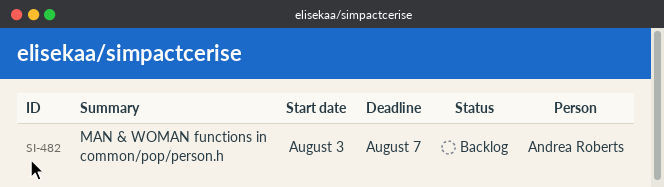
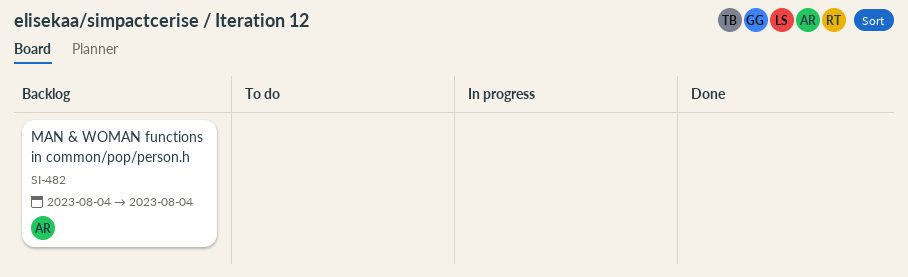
SI-482, start: Aug 3 -> Aug 4
SI-482, due: Aug 7 -> Aug 4

